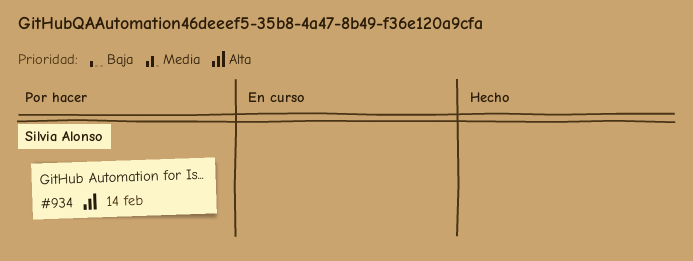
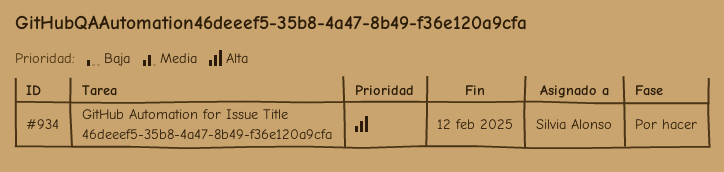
#934, due: Feb 14 -> Feb 12

